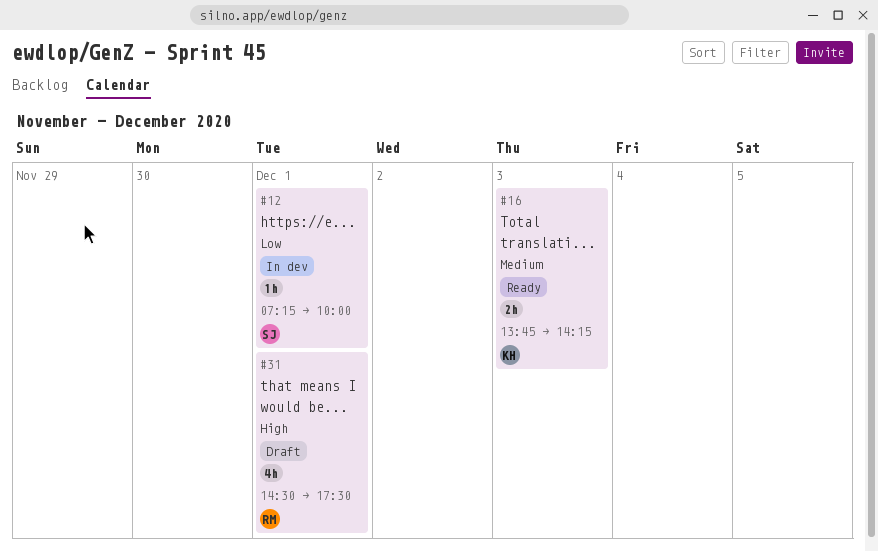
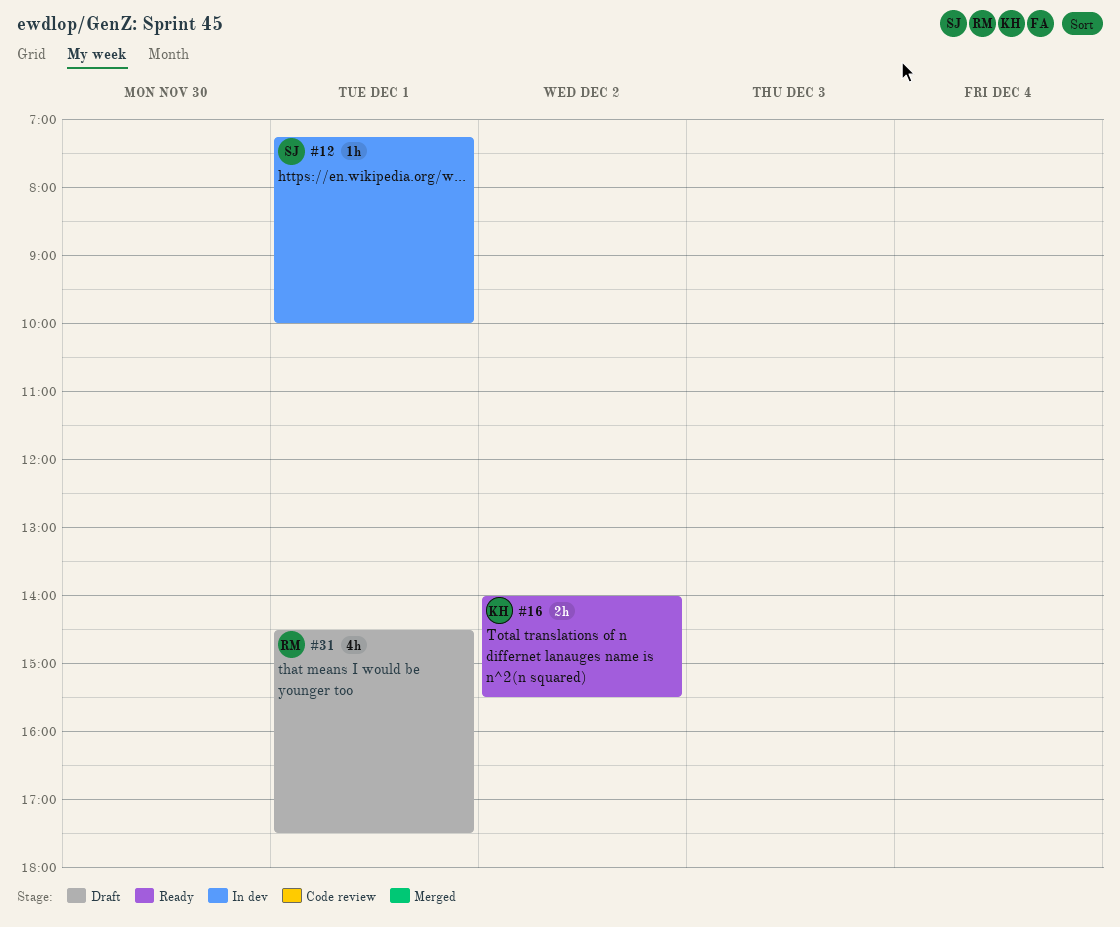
#16, day: Dec 3 -> Dec 2
#16, begins: 13:45 -> 14:00
#16, ends: 14:15 -> 15:30

